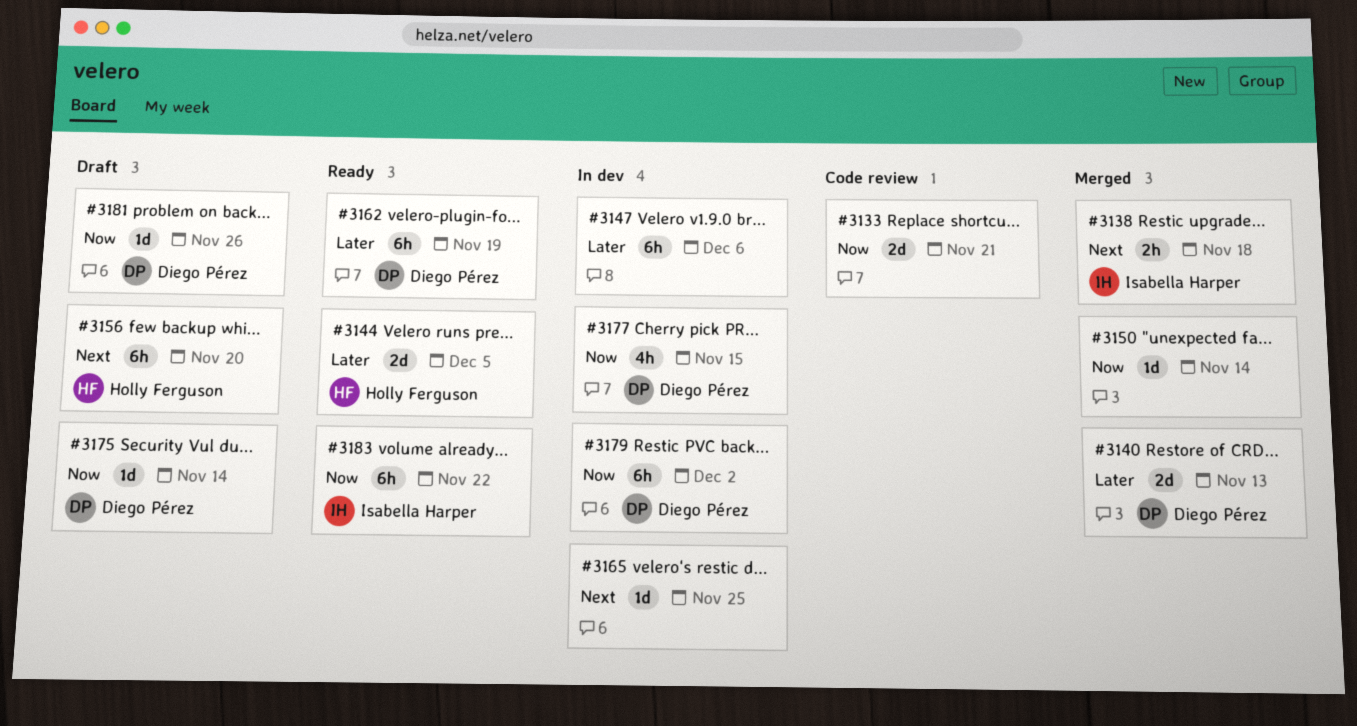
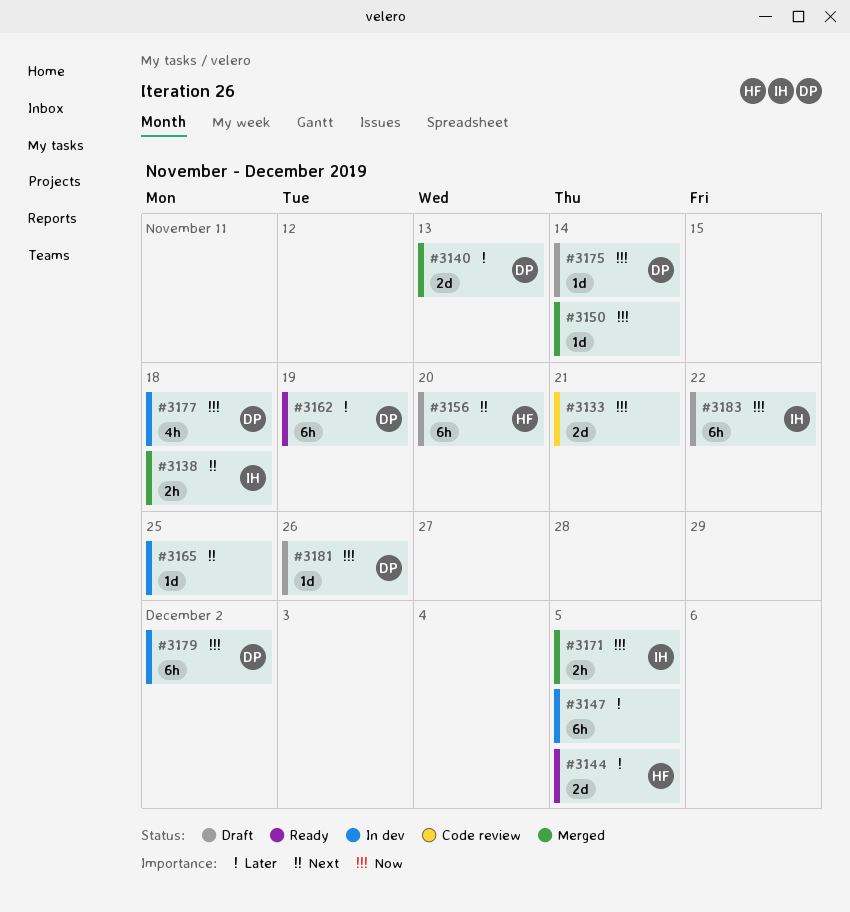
#3147, due: Dec 6 -> Dec 5
#3171: none -> present
#3177, due: Nov 15 -> Nov 18
#3183, status: Ready -> Draft

